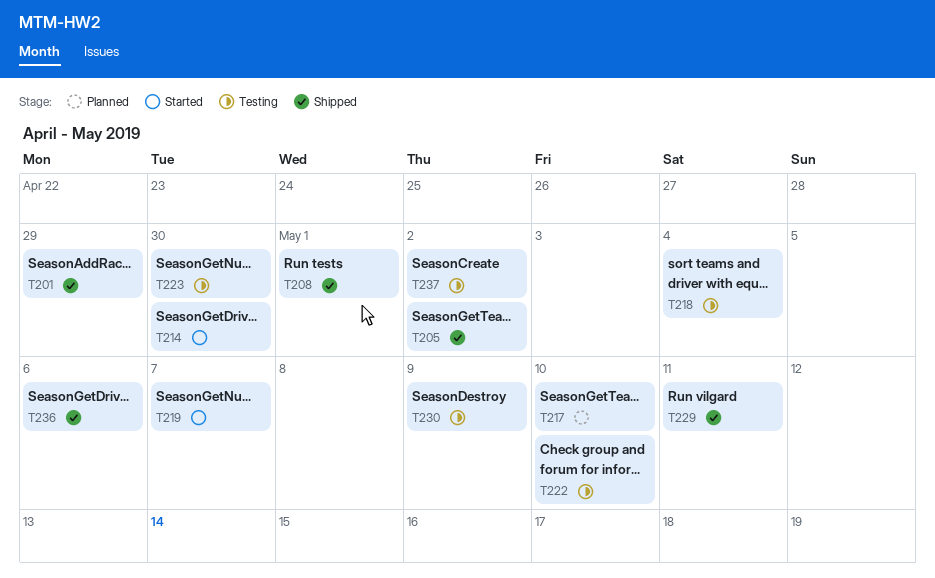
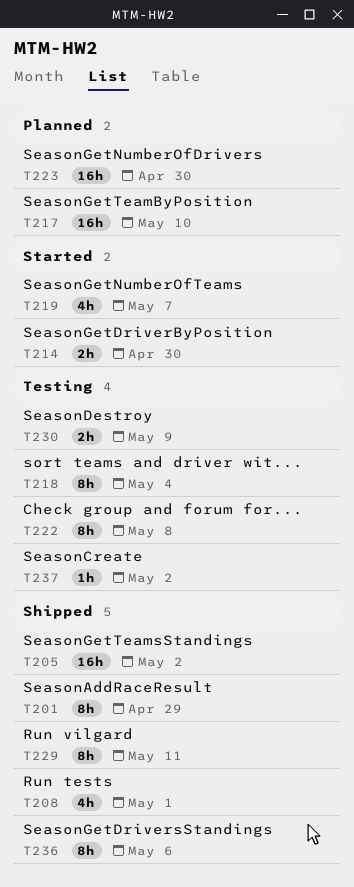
T222, due: May 10 -> May 8
T223, status: Testing -> Planned

